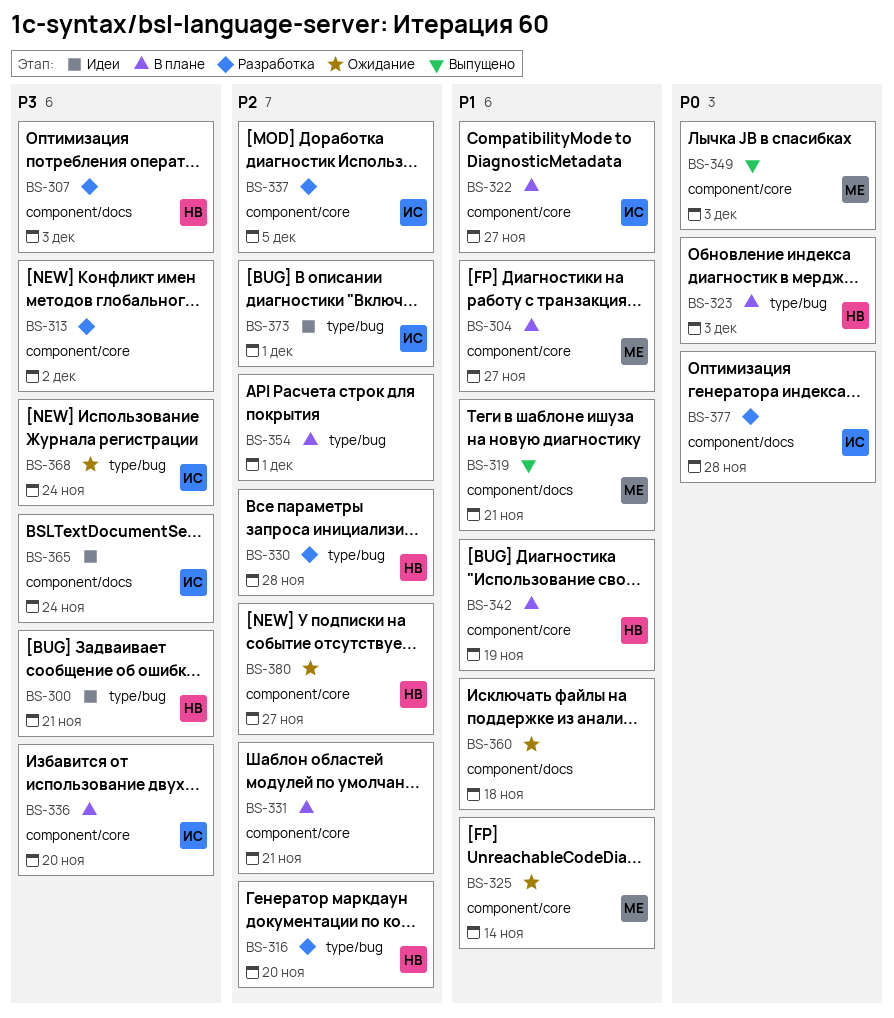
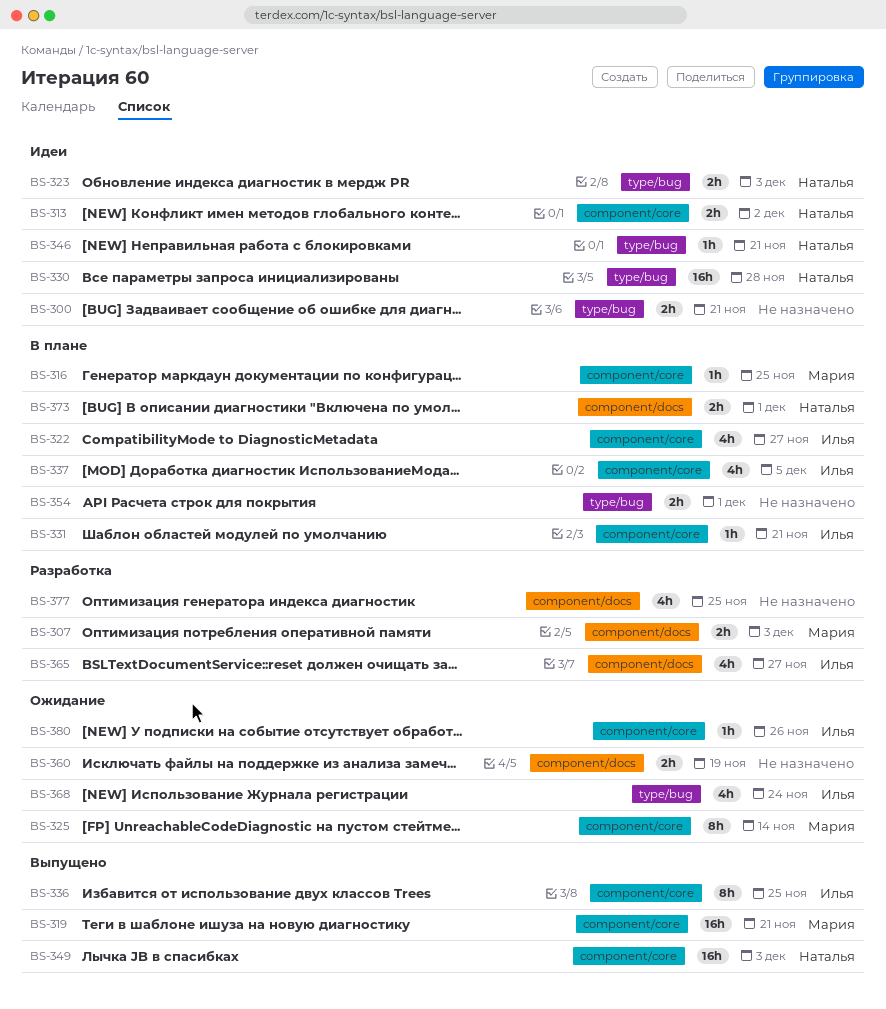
BS-300, owner: Наталья -> none
BS-304: present -> none
BS-307, owner: Наталья -> Мария
BS-313, status: Разработка -> Идеи
BS-313, owner: none -> Наталья
BS-316, status: Разработка -> В плане
BS-316, owner: Наталья -> Мария
BS-316, label: type/bug -> component/core
BS-316, due: Nov 20 -> Nov 25
BS-319, label: component/docs -> component/core
BS-323, status: В плане -> Идеи
BS-330, status: Разработка -> Идеи
BS-331, owner: none -> Илья
BS-336, status: В плане -> Выпущено
BS-336, due: Nov 20 -> Nov 25
BS-337, status: Разработка -> В плане
BS-342: present -> none
BS-346: none -> present
BS-349, owner: Мария -> Наталья
BS-360, due: Nov 18 -> Nov 19
BS-365, status: Идеи -> Разработка
BS-365, due: Nov 24 -> Nov 27
BS-373, status: Идеи -> В плане
BS-373, owner: Илья -> Наталья
BS-373, label: type/bug -> component/docs
BS-377, owner: Илья -> none
BS-377, due: Nov 28 -> Nov 25
BS-380, owner: Наталья -> Илья
BS-380, due: Nov 27 -> Nov 26

